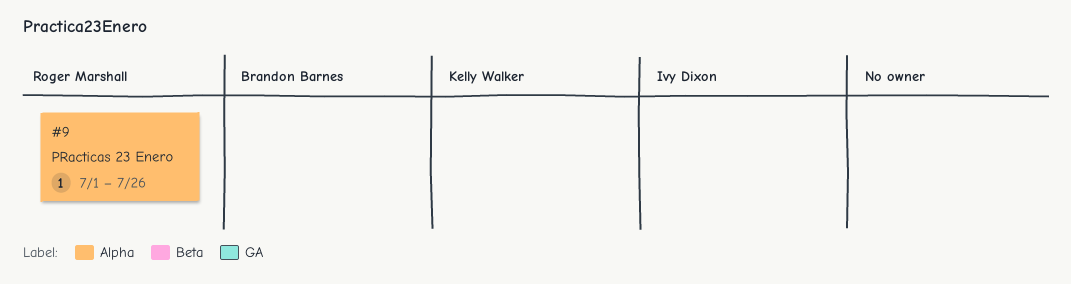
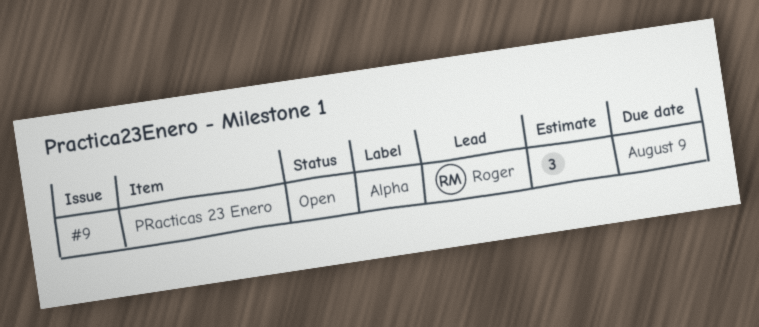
#9, estimate: 1 -> 3
#9, due: Jul 26 -> Aug 9

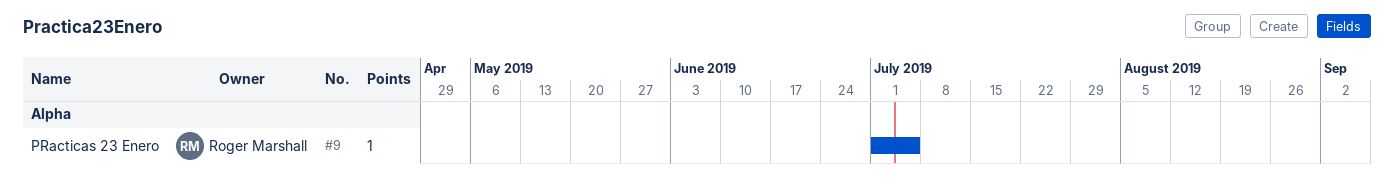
#9, estimate: 3 -> 1
#9, due: Aug 9 -> Jul 5

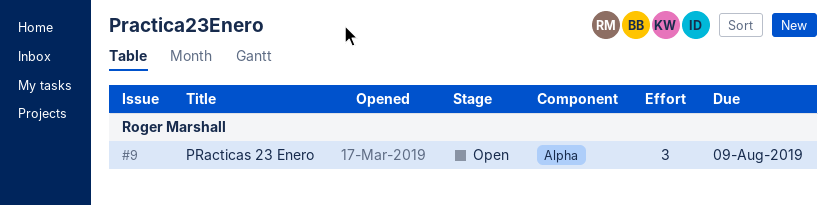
#9, estimate: 1 -> 3
#9, due: Jul 5 -> Aug 9

